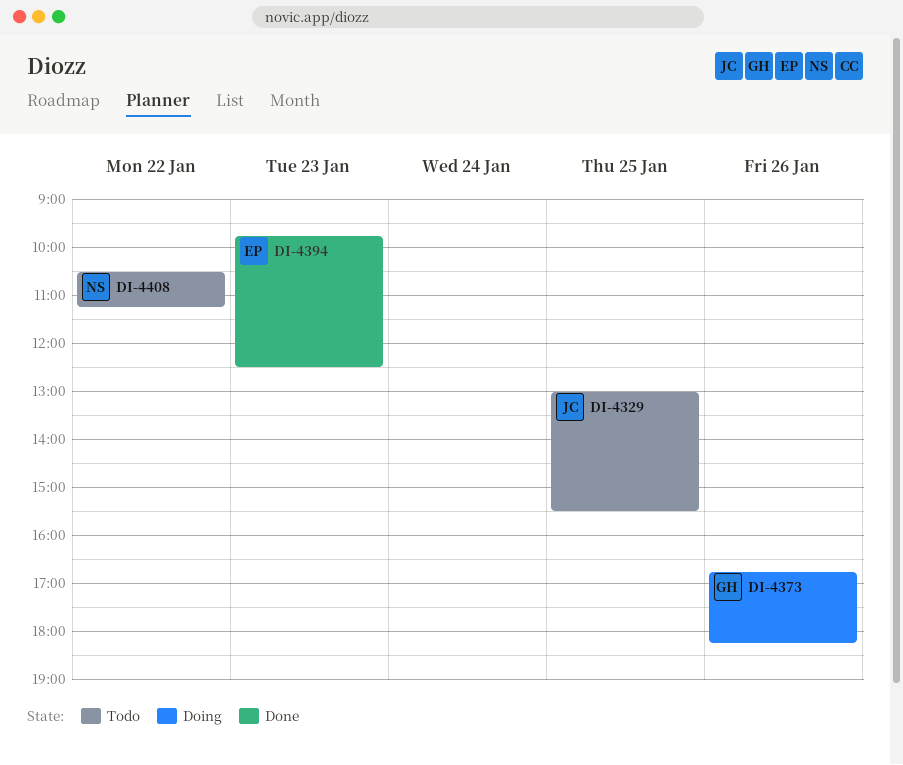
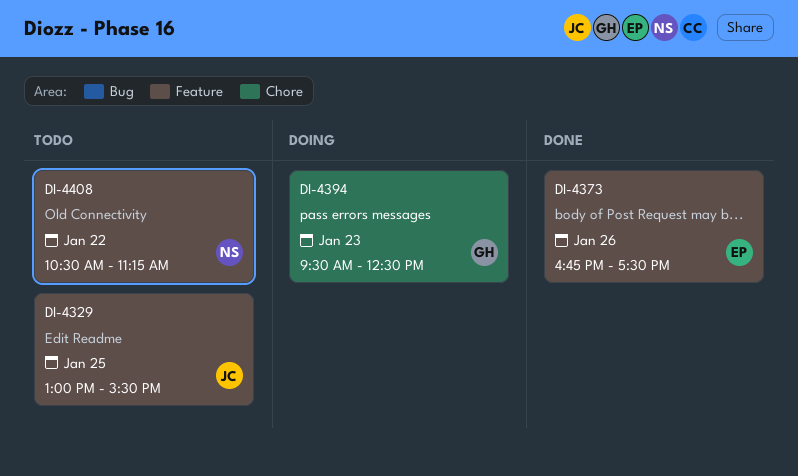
DI-4373, status: Doing -> Done
DI-4373, owner: GH -> EP
DI-4373, ends: 18:15 -> 17:30
DI-4394, status: Done -> Doing
DI-4394, owner: EP -> GH
DI-4394, begins: 09:45 -> 09:30

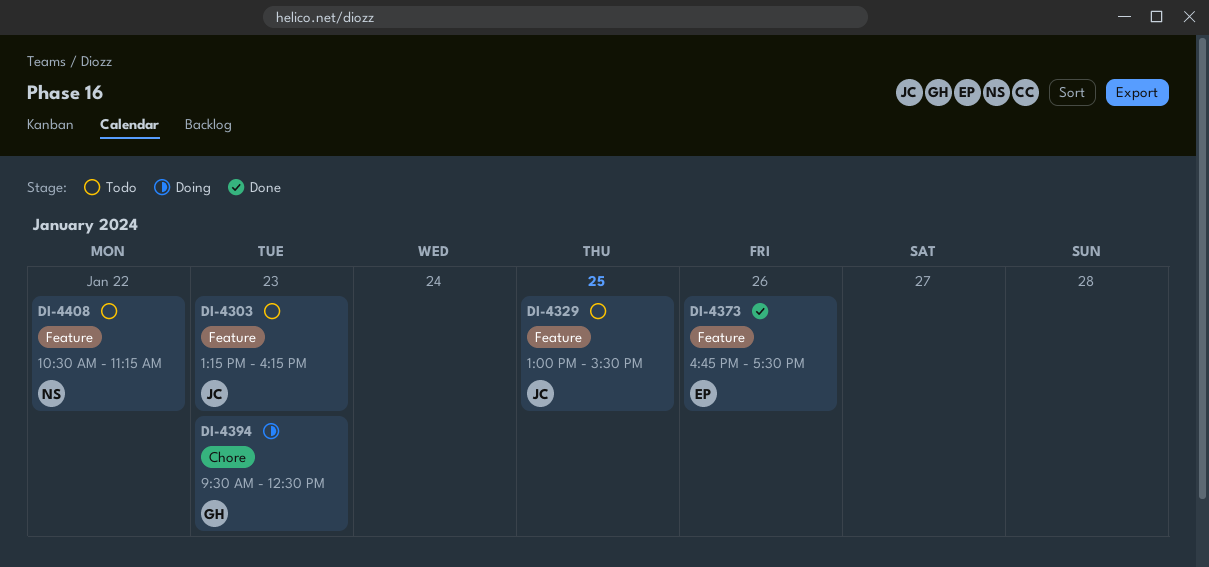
DI-4303: none -> present

